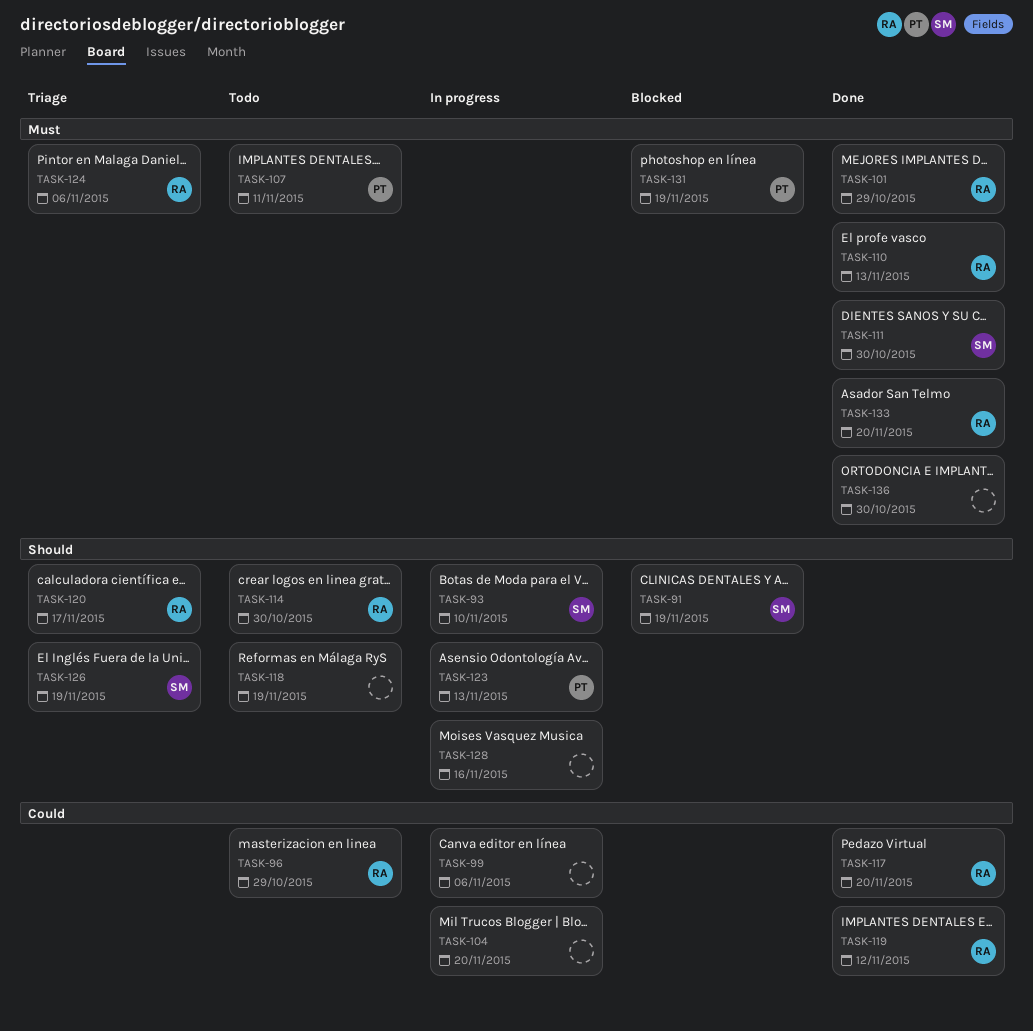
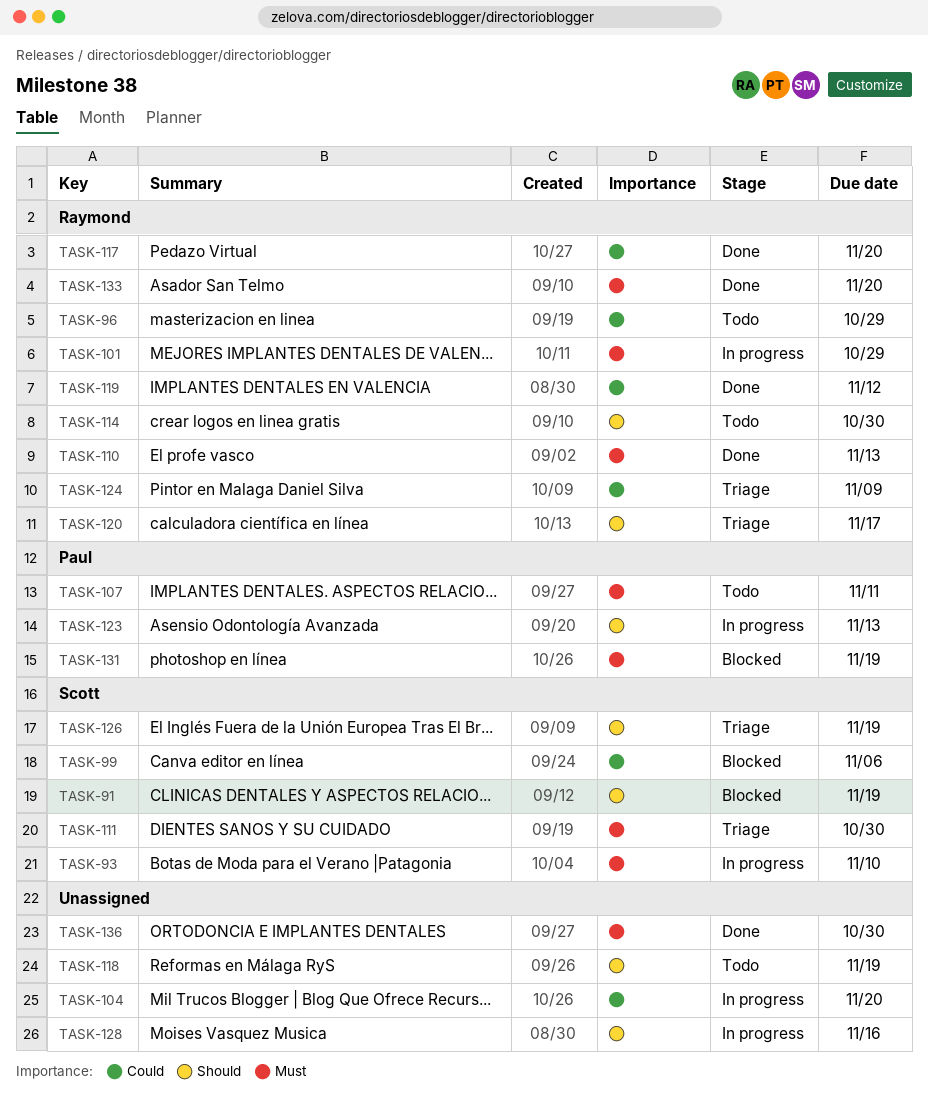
TASK-93, priority: Should -> Must
TASK-99, status: In progress -> Blocked
TASK-99, owner: none -> Scott
TASK-101, status: Done -> In progress
TASK-111, status: Done -> Triage
TASK-124, priority: Must -> Could
TASK-124, due: Nov 6 -> Nov 9

